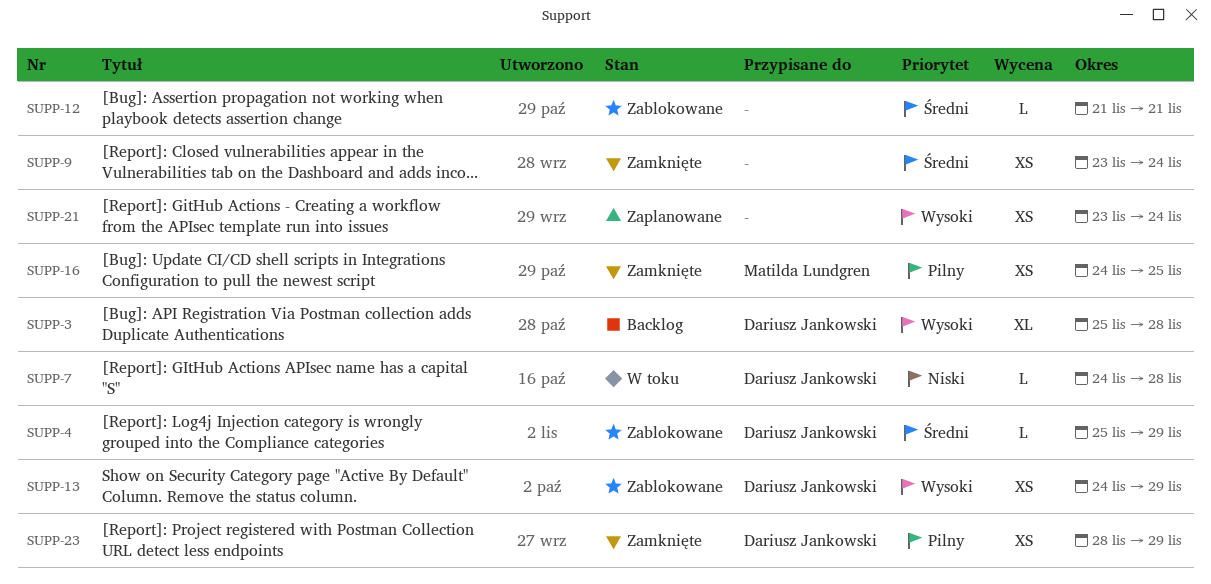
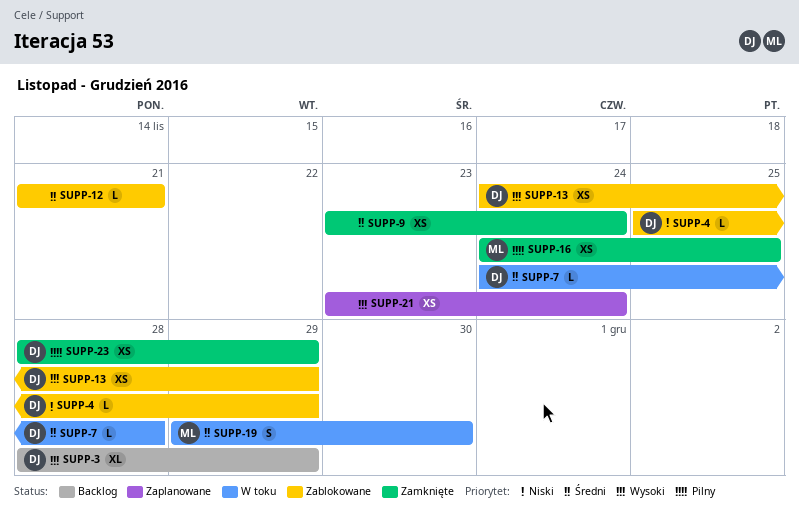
SUPP-3, start: Nov 25 -> Nov 28
SUPP-3, due: Nov 28 -> Nov 29
SUPP-4, priority: Średni -> Niski
SUPP-7, priority: Niski -> Średni
SUPP-19: none -> present

